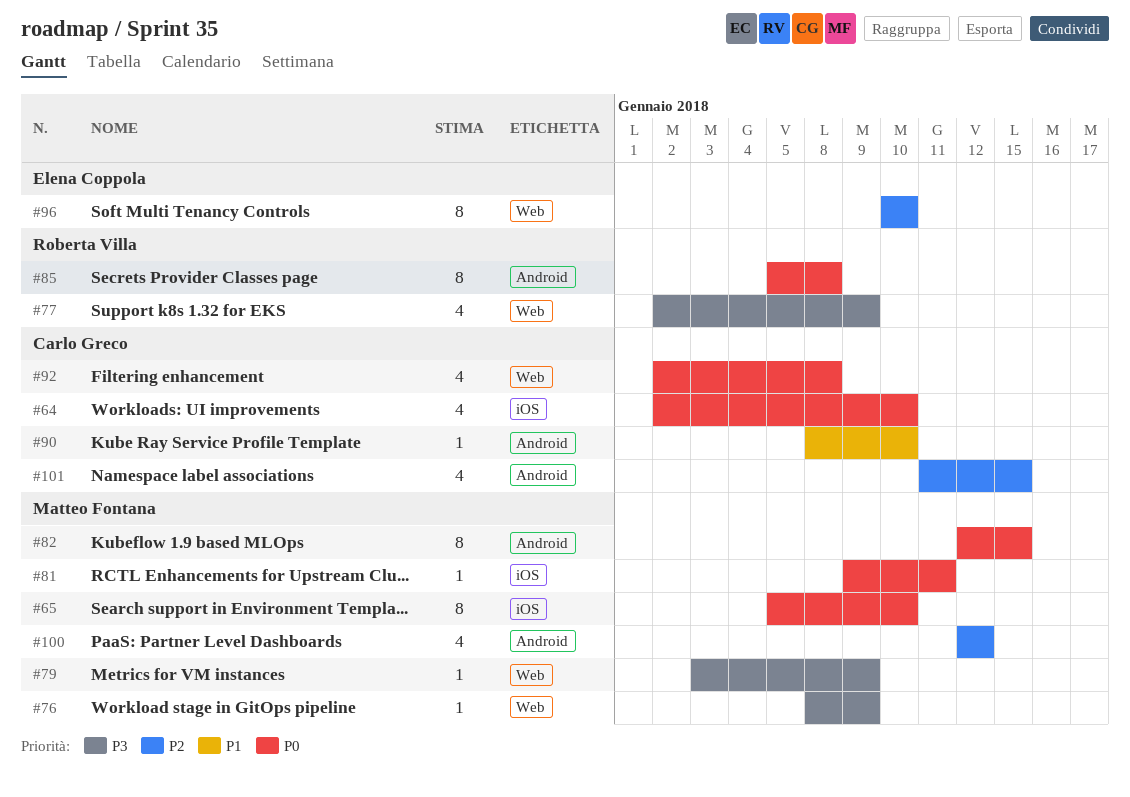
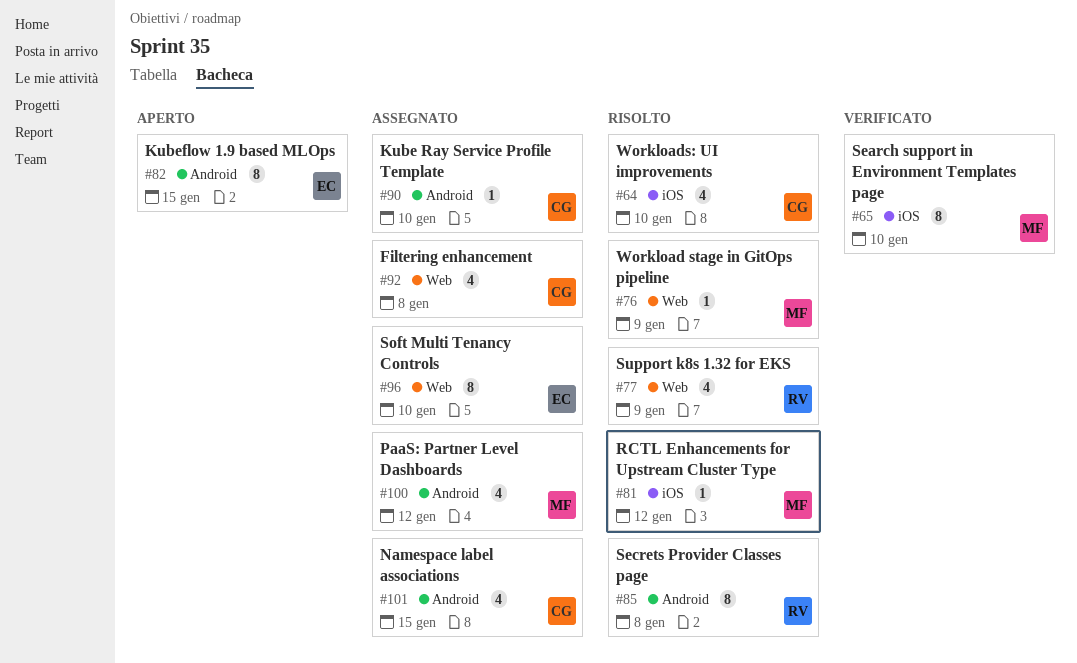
#79: present -> none
#81, due: Jan 11 -> Jan 12
#82, owner: Matteo Fontana -> Elena Coppola

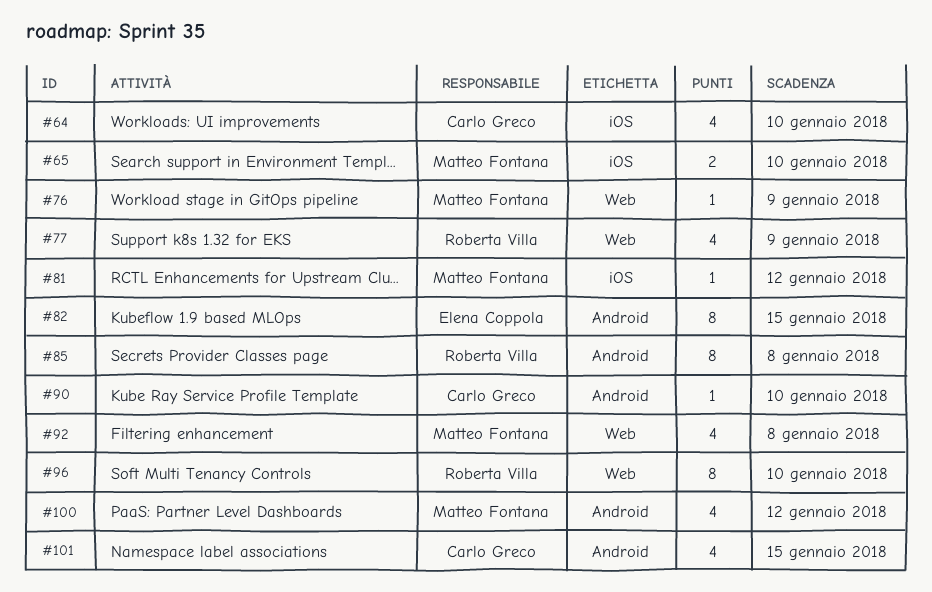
#65, estimate: 8 -> 2
#92, owner: Carlo Greco -> Matteo Fontana
#96, owner: Elena Coppola -> Roberta Villa

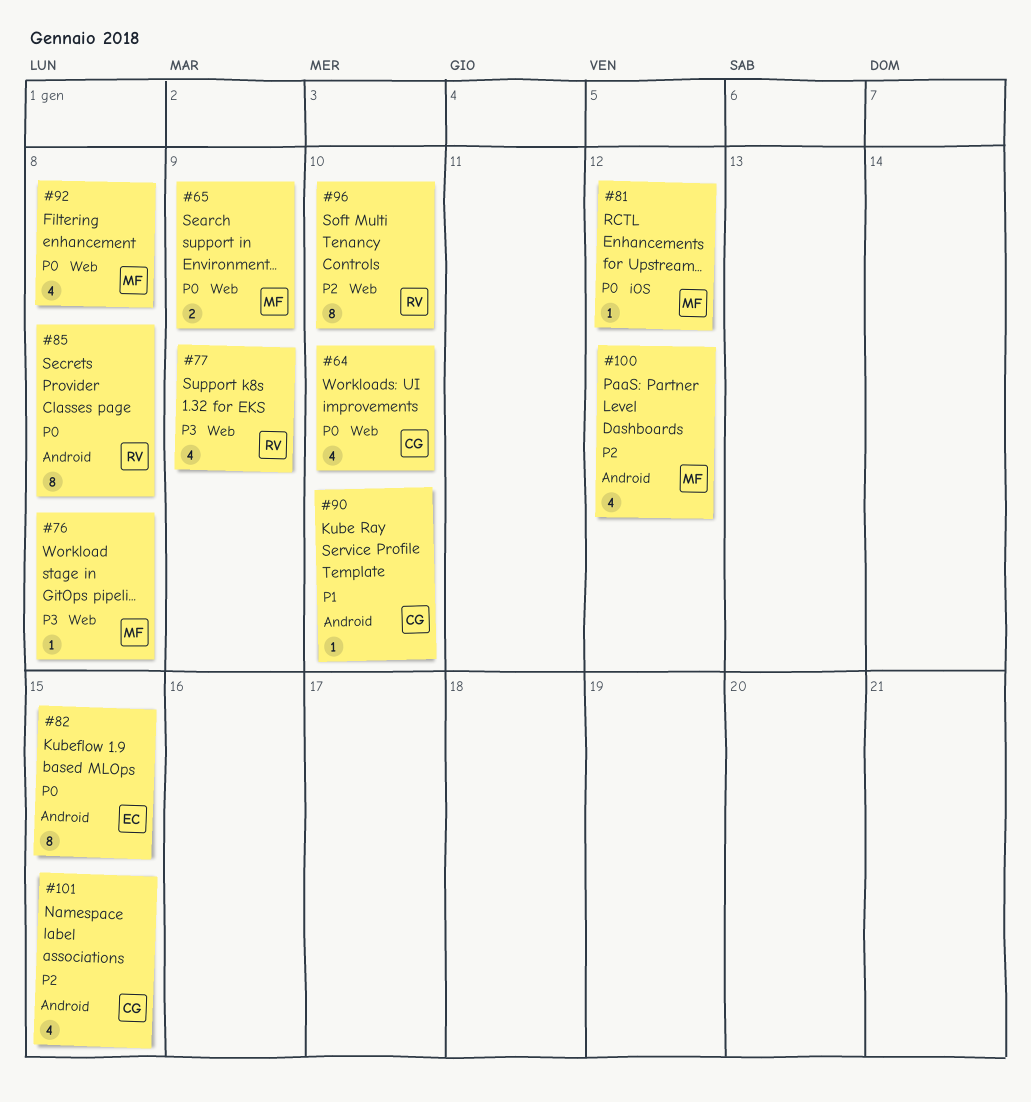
#64, label: iOS -> Web
#65, label: iOS -> Web
#65, due: Jan 10 -> Jan 9
#76, due: Jan 9 -> Jan 8

